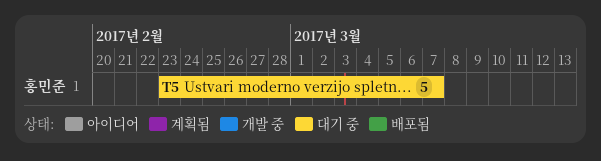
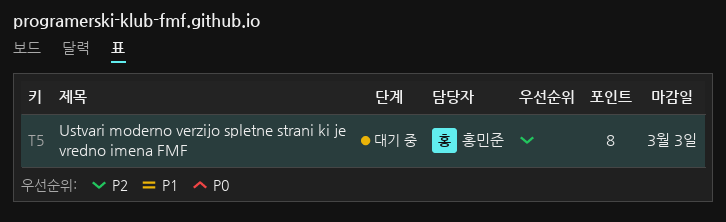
T5, estimate: 5 -> 8
T5, due: Mar 7 -> Mar 3

